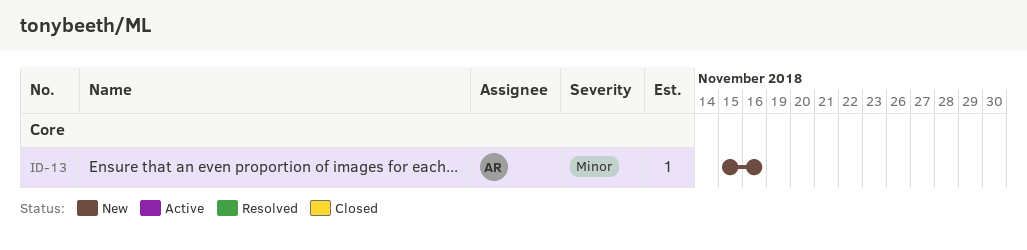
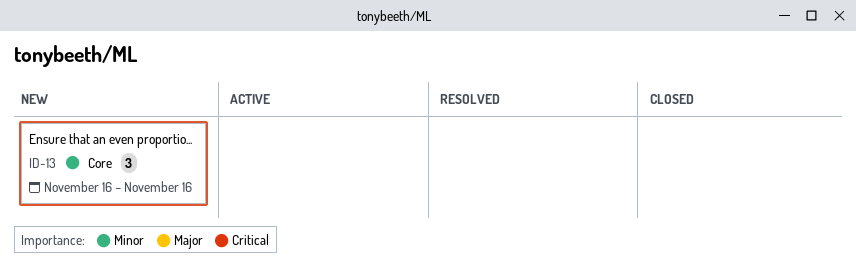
ID-13, estimate: 1 -> 3
ID-13, start: Nov 15 -> Nov 16

